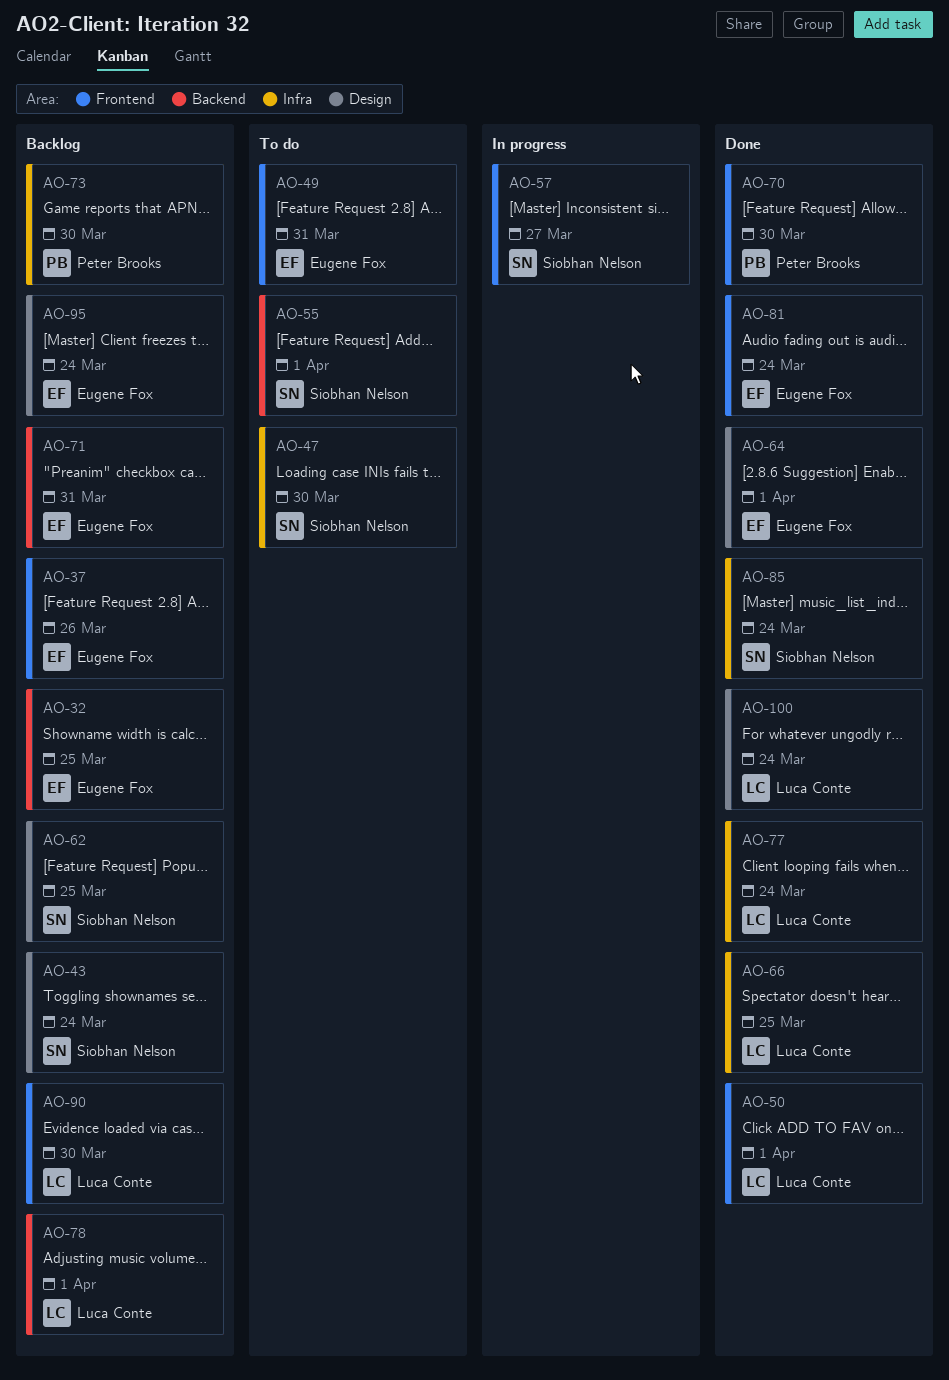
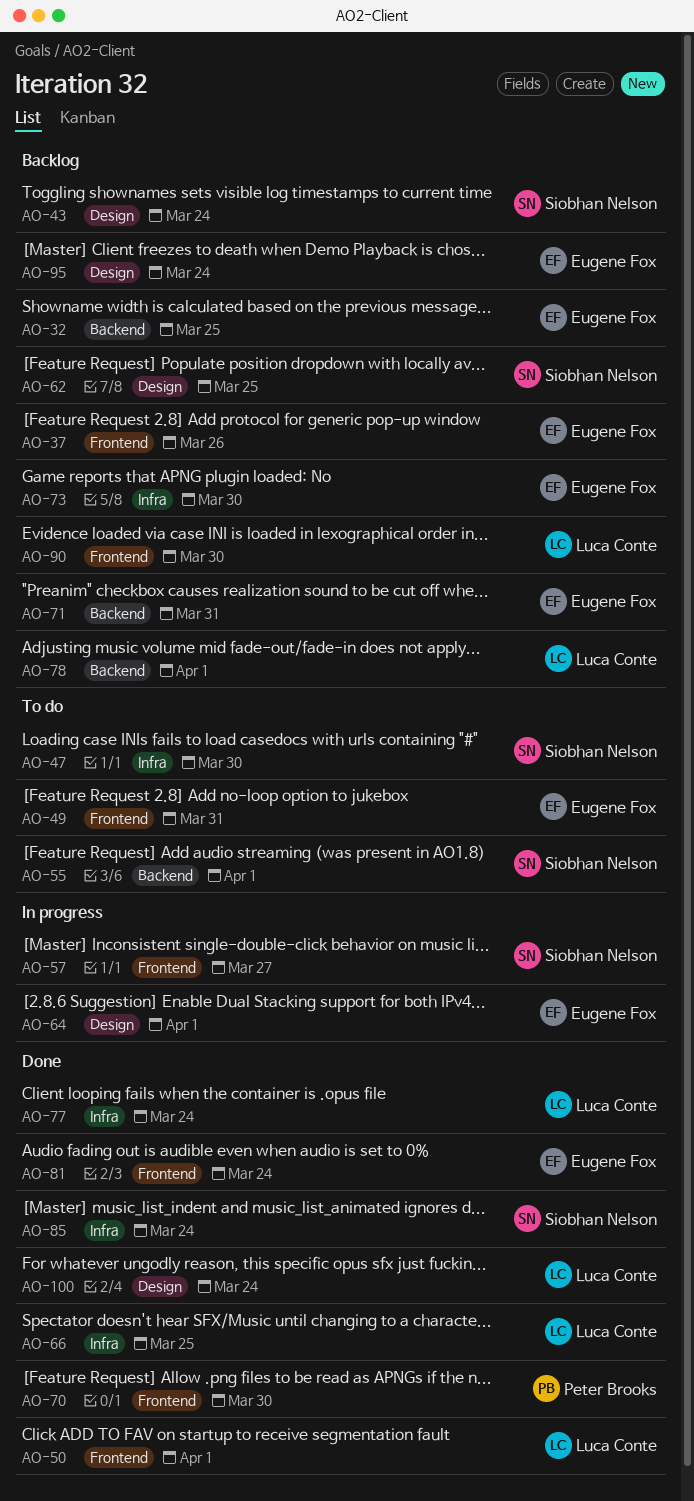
AO-64, status: Done -> In progress
AO-73, owner: Peter Brooks -> Eugene Fox

